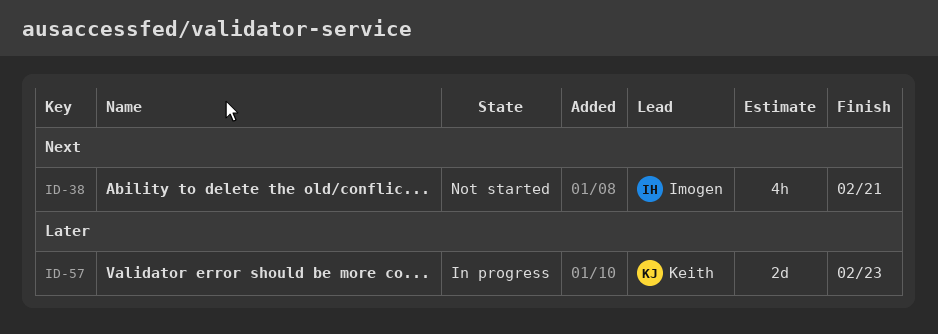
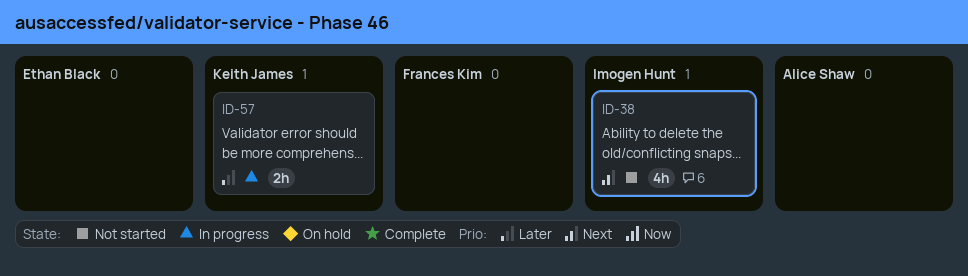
ID-57, estimate: 2d -> 2h

